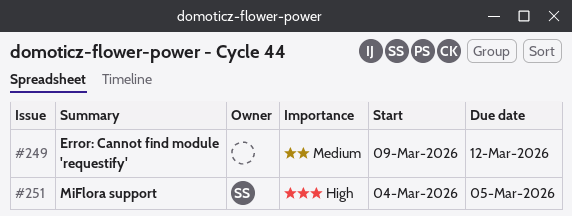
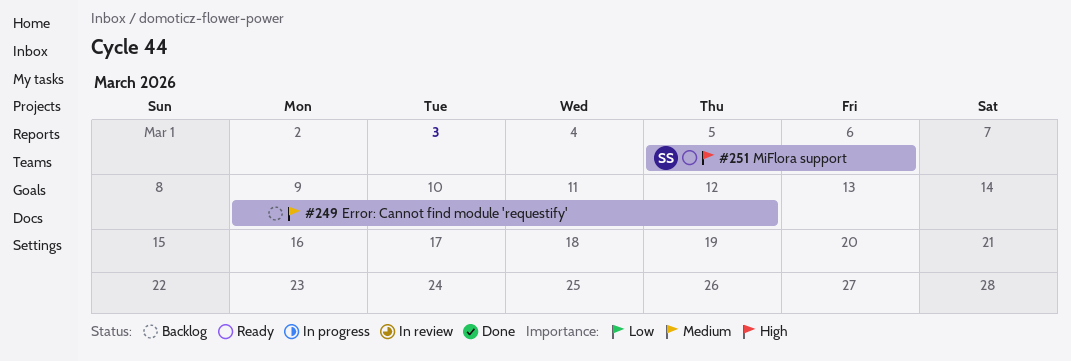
#251, start: Mar 4 -> Mar 5
#251, due: Mar 5 -> Mar 6

